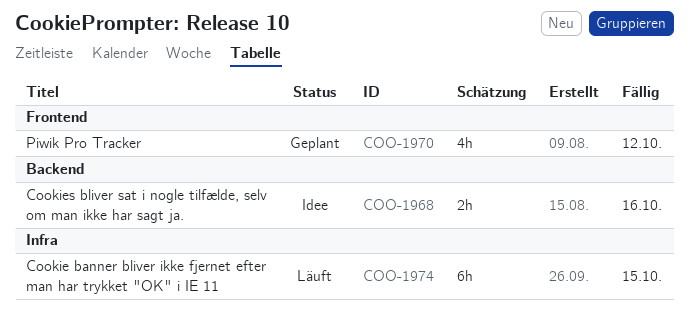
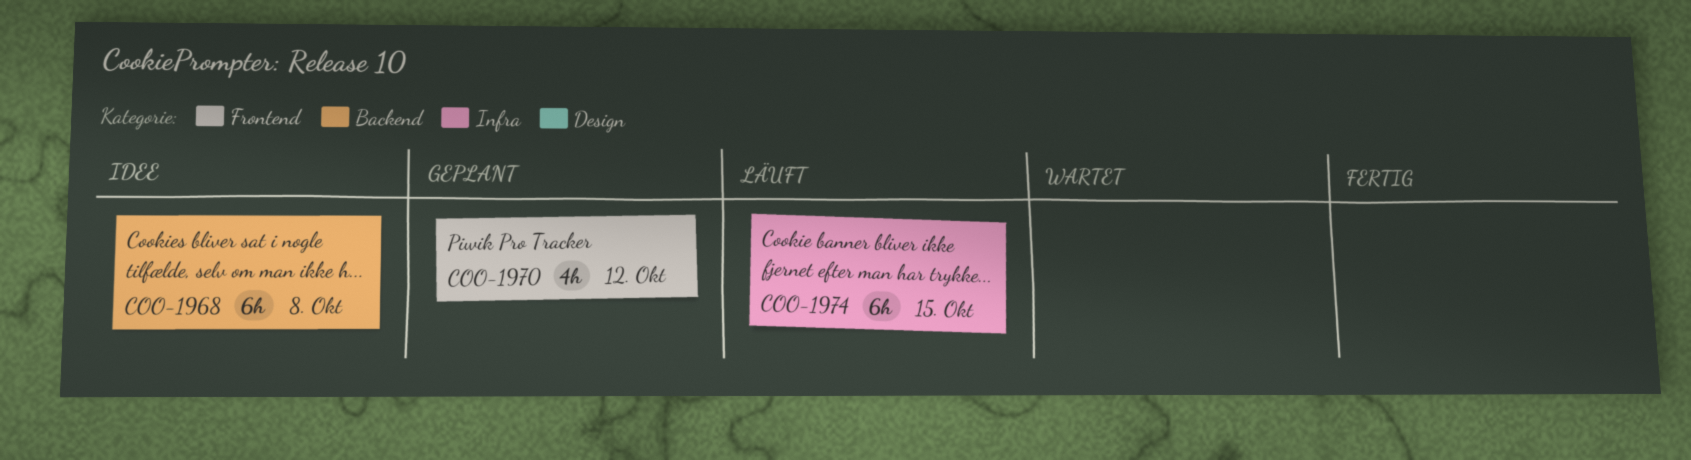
COO-1968, estimate: 2h -> 6h
COO-1968, due: Oct 16 -> Oct 8

